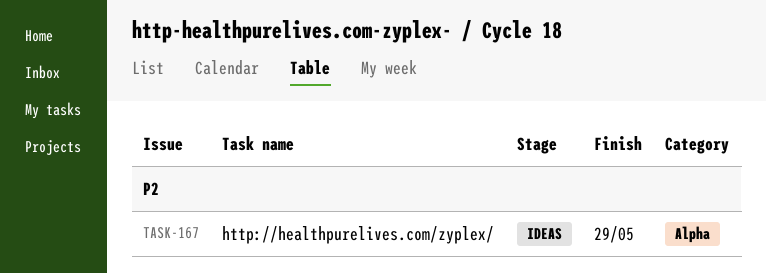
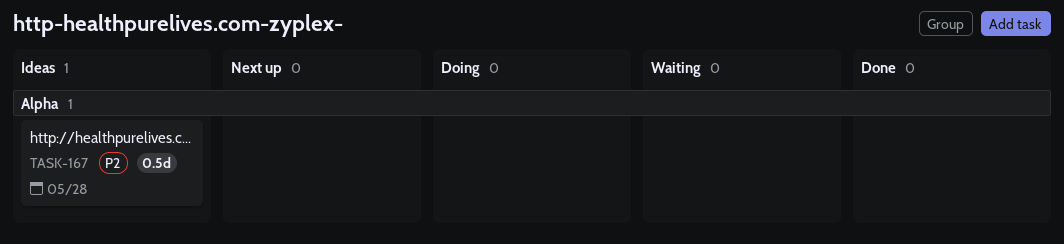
TASK-167, due: May 29 -> May 28

